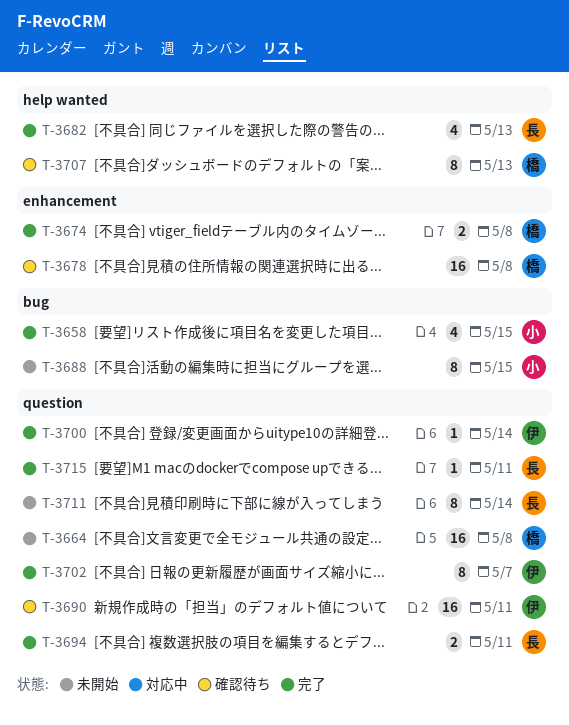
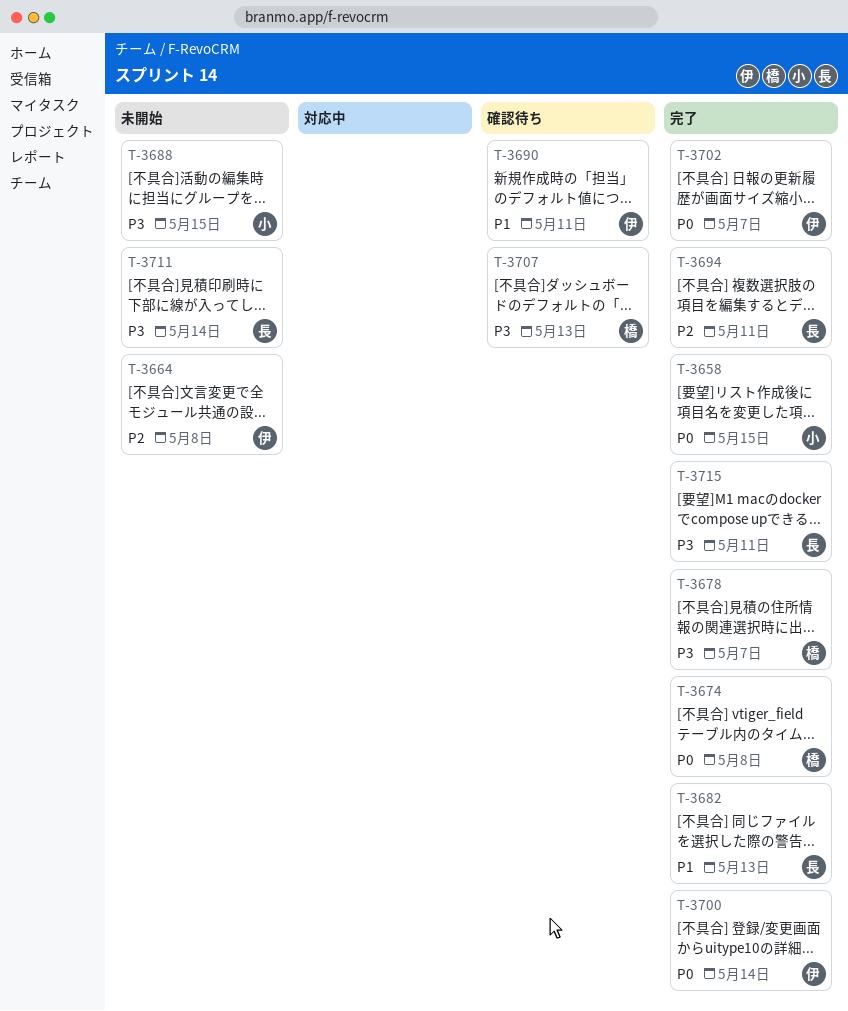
T-3664, owner: 橋 -> 伊
T-3678, status: 確認待ち -> 完了
T-3678, due: May 8 -> May 7

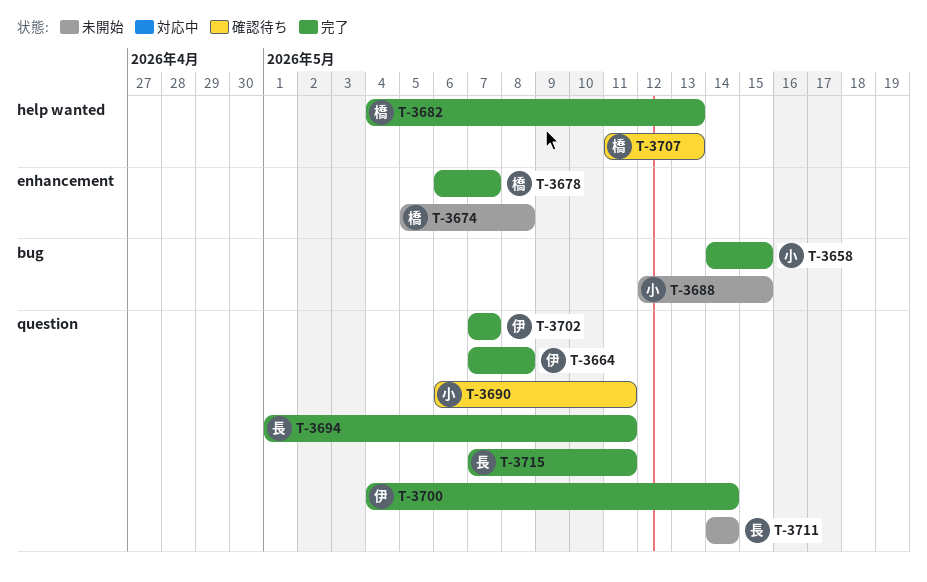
T-3664, status: 未開始 -> 完了
T-3674, status: 完了 -> 未開始
T-3682, owner: 長 -> 橋
T-3690, owner: 伊 -> 小

